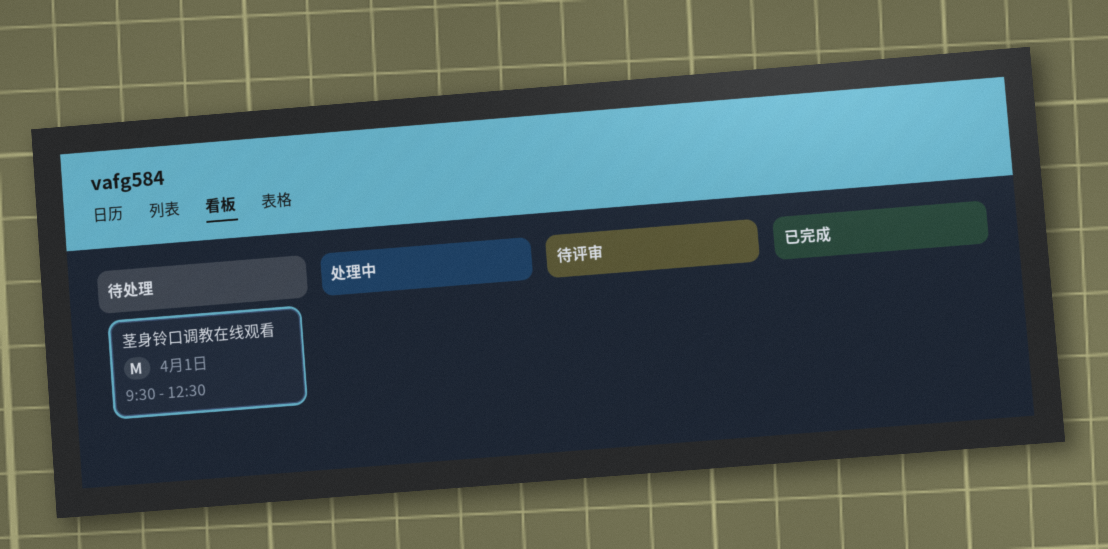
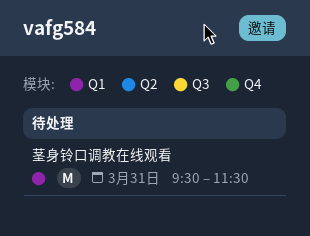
茎身铃口调教在线观看, day: Apr 1 -> Mar 31
茎身铃口调教在线观看, ends: 12:30 -> 11:30

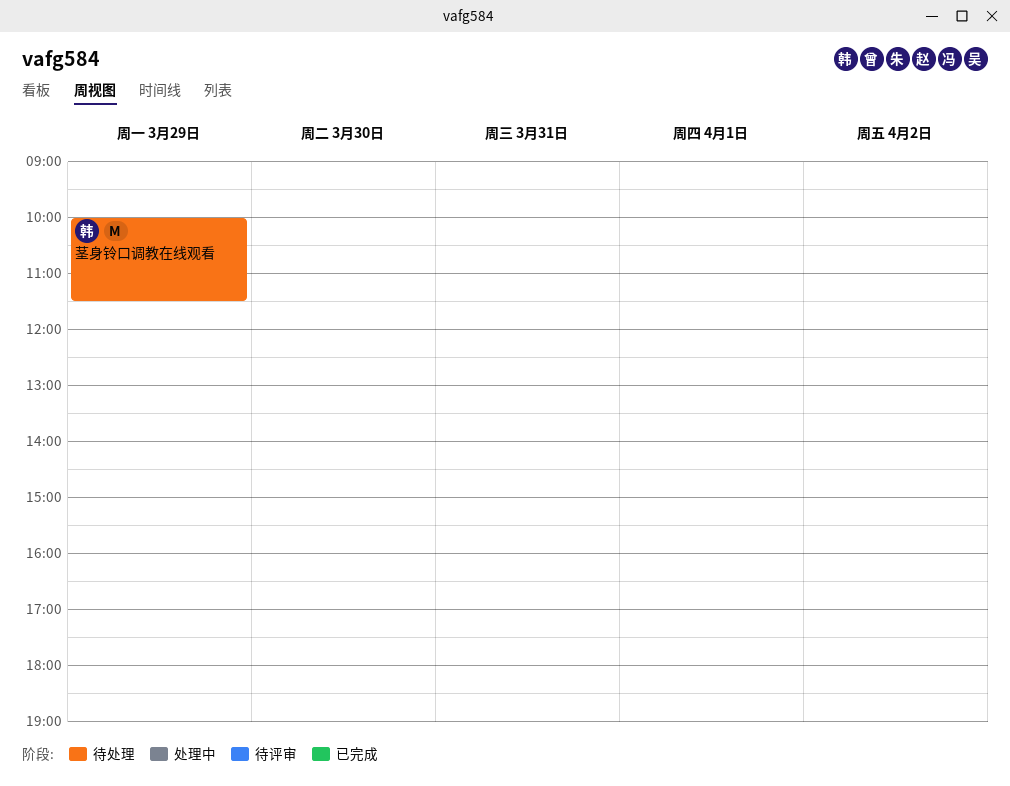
茎身铃口调教在线观看, day: Mar 31 -> Mar 29
茎身铃口调教在线观看, begins: 09:30 -> 10:00

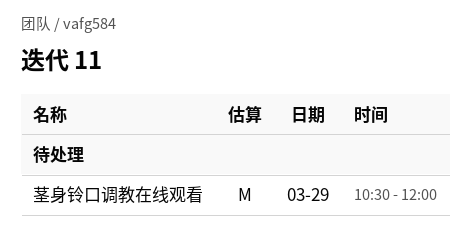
茎身铃口调教在线观看, begins: 10:00 -> 10:30
茎身铃口调教在线观看, ends: 11:30 -> 12:00

